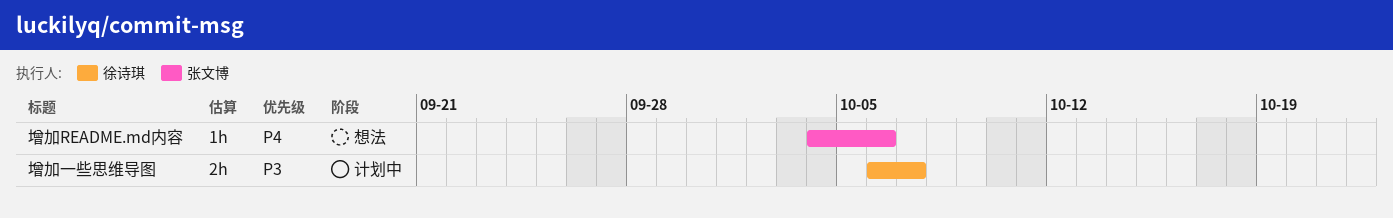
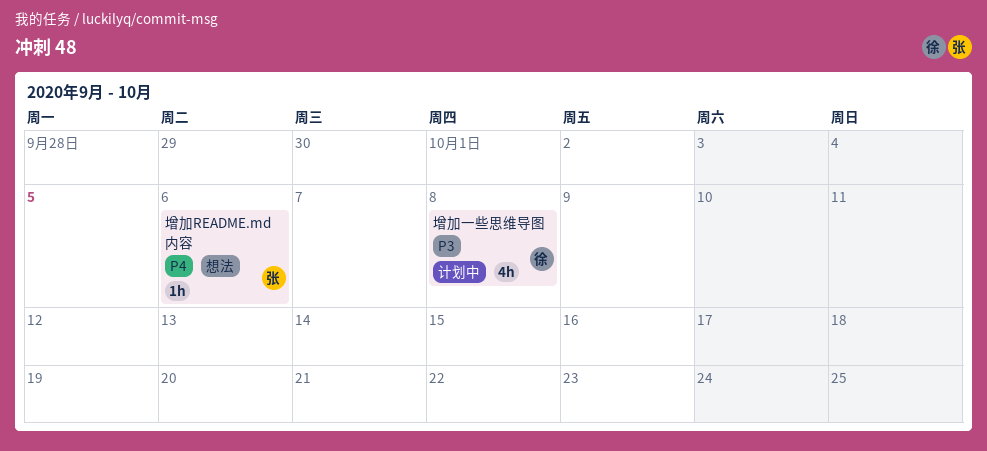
增加一些思维导图, estimate: 2h -> 4h
增加一些思维导图, due: Oct 7 -> Oct 8

